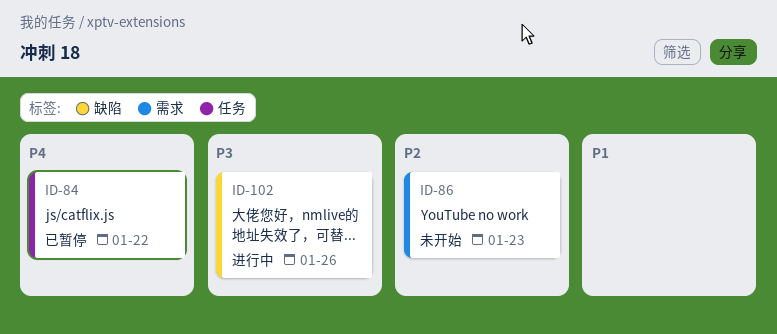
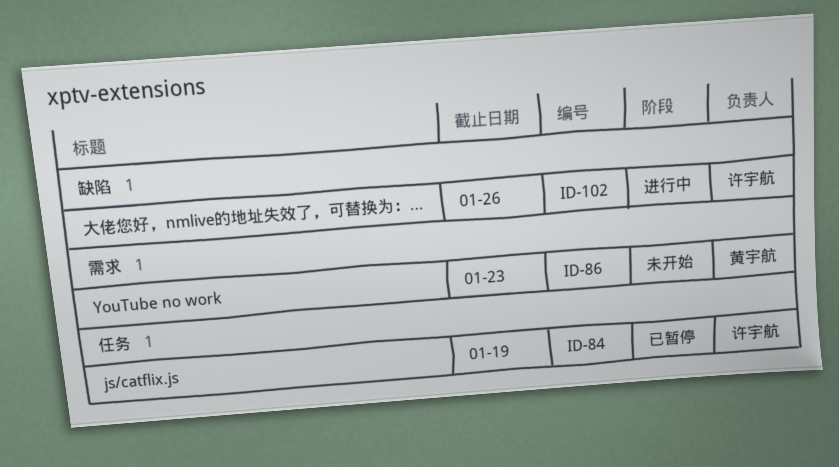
ID-84, due: Jan 22 -> Jan 19

